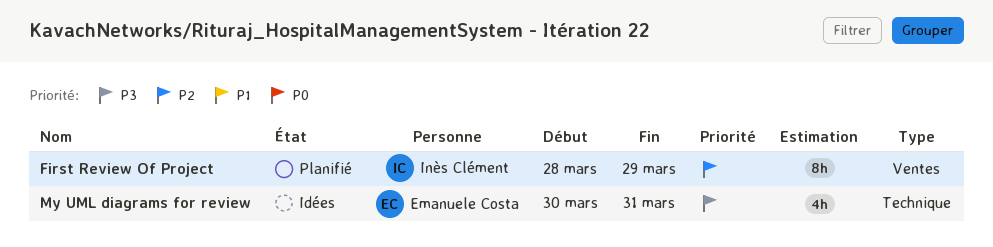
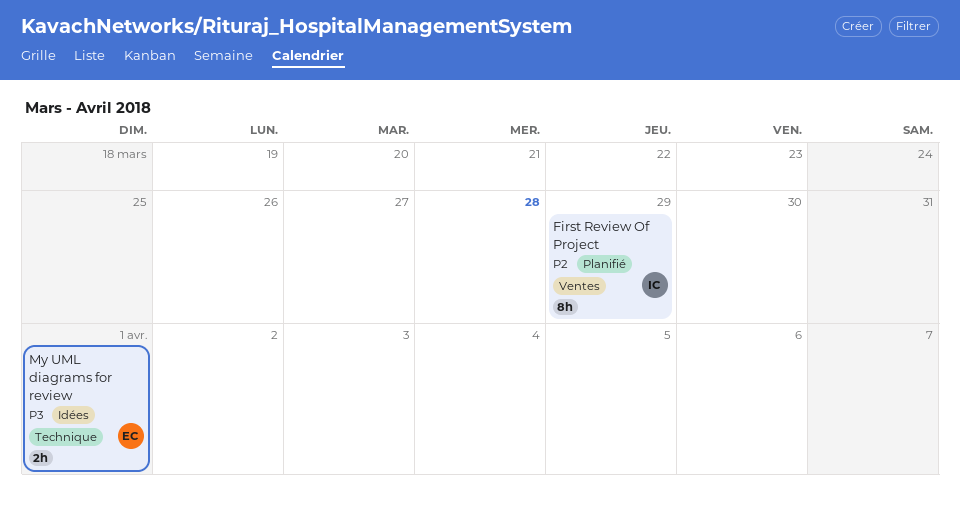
My UML diagrams for review, estimate: 4h -> 2h
My UML diagrams for review, due: Mar 31 -> Apr 1

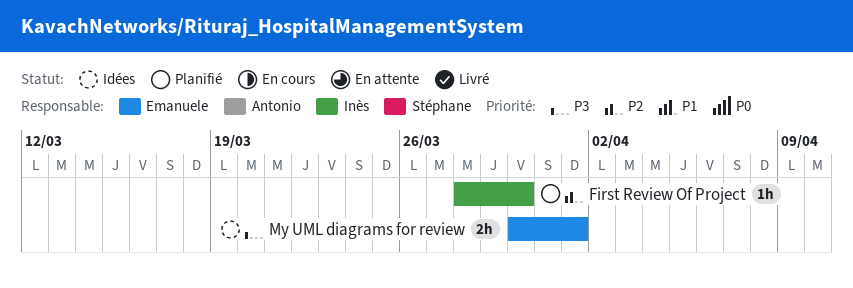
First Review Of Project, estimate: 8h -> 1h
First Review Of Project, due: Mar 29 -> Mar 30

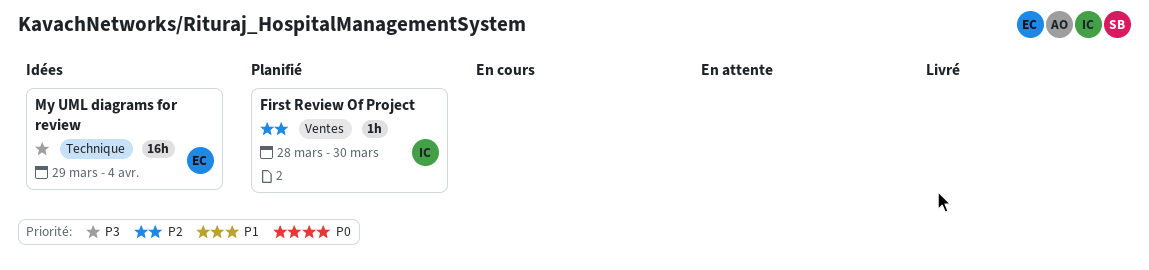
My UML diagrams for review, estimate: 2h -> 16h
My UML diagrams for review, start: Mar 30 -> Mar 29
My UML diagrams for review, due: Apr 1 -> Apr 4

